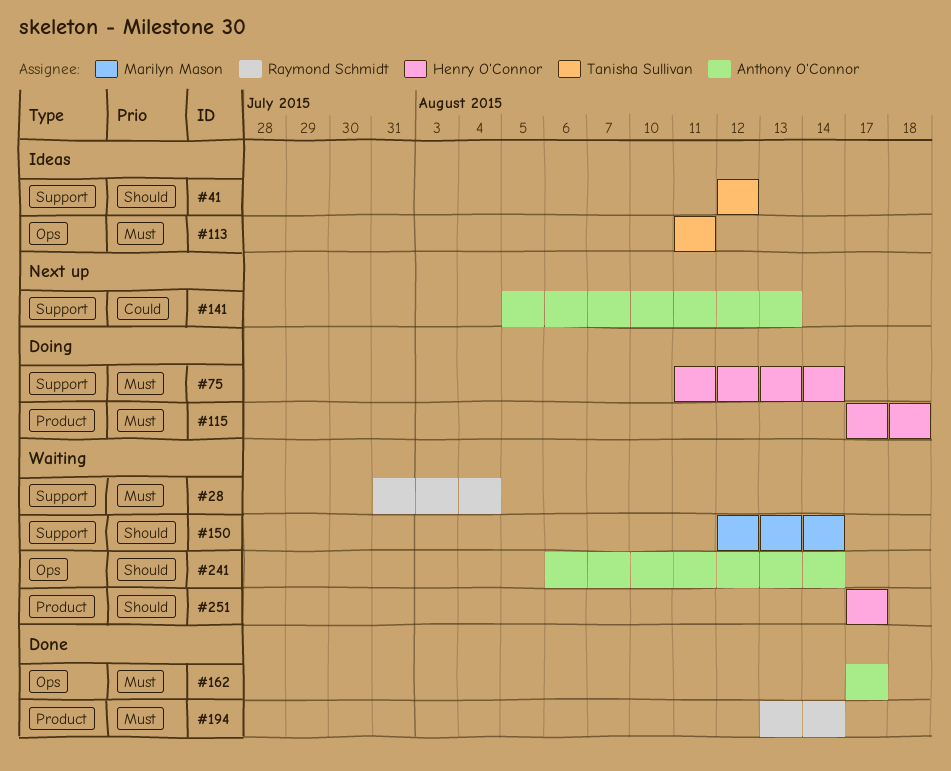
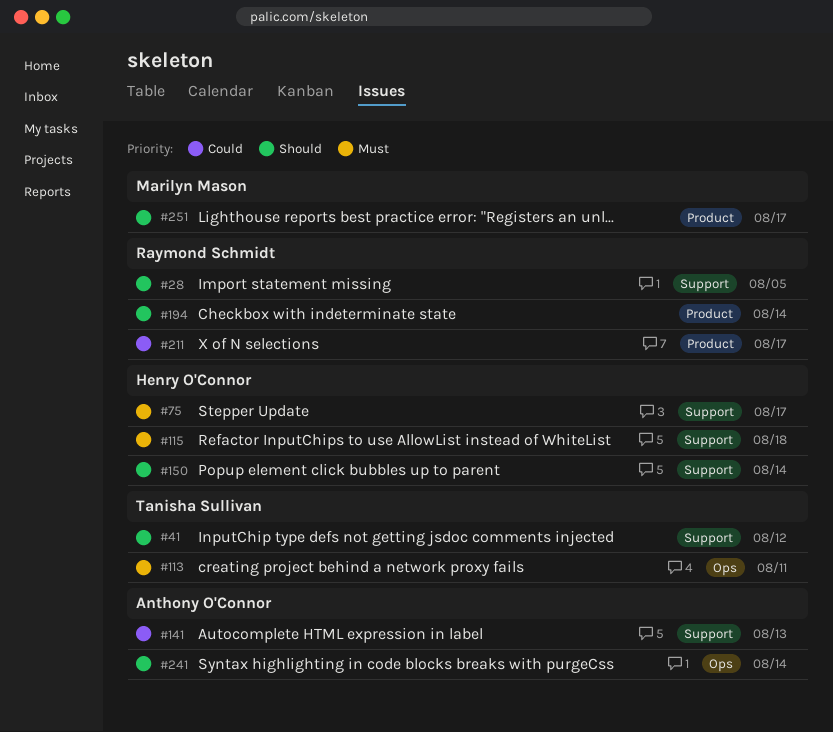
#28, priority: Must -> Should
#28, due: Aug 4 -> Aug 5
#75, due: Aug 14 -> Aug 17
#115, label: Product -> Support
#150, owner: Marilyn Mason -> Henry O'Connor
#162: present -> none
#194, priority: Must -> Should
#211: none -> present
#251, owner: Henry O'Connor -> Marilyn Mason

